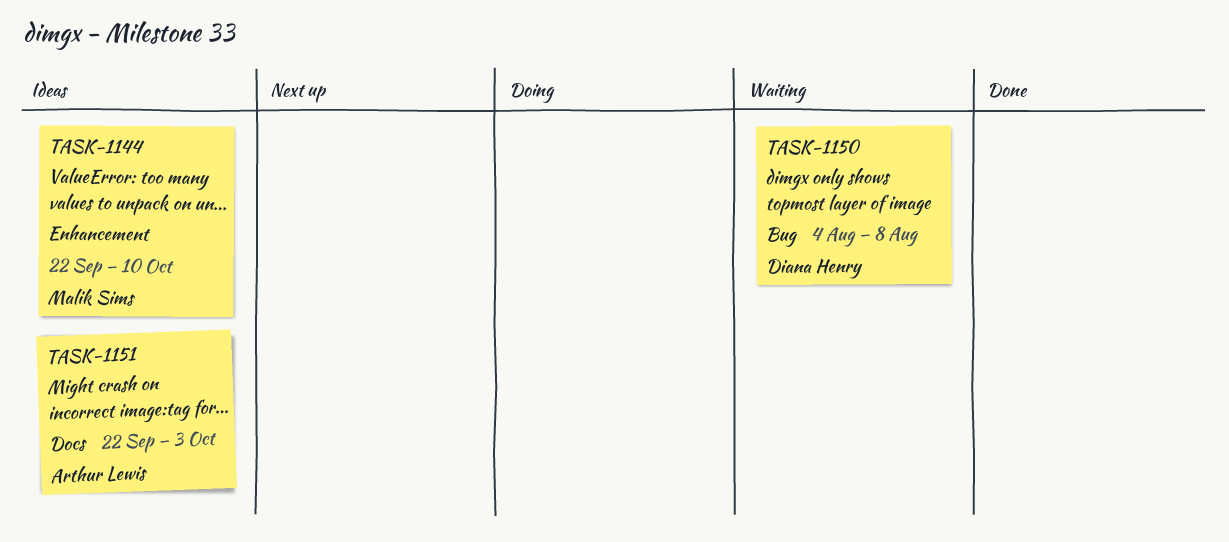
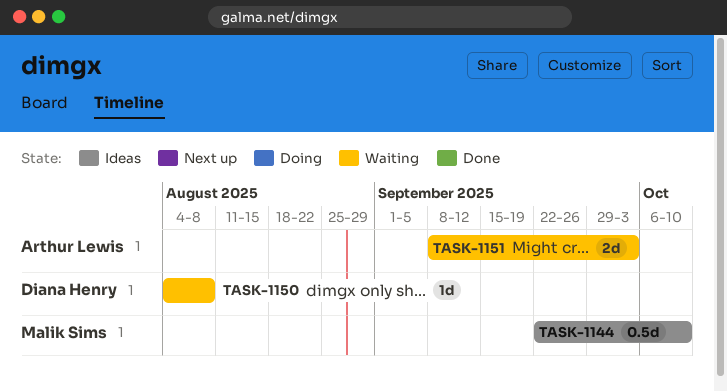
TASK-1151, status: Ideas -> Waiting
TASK-1151, start: Sep 22 -> Sep 8

